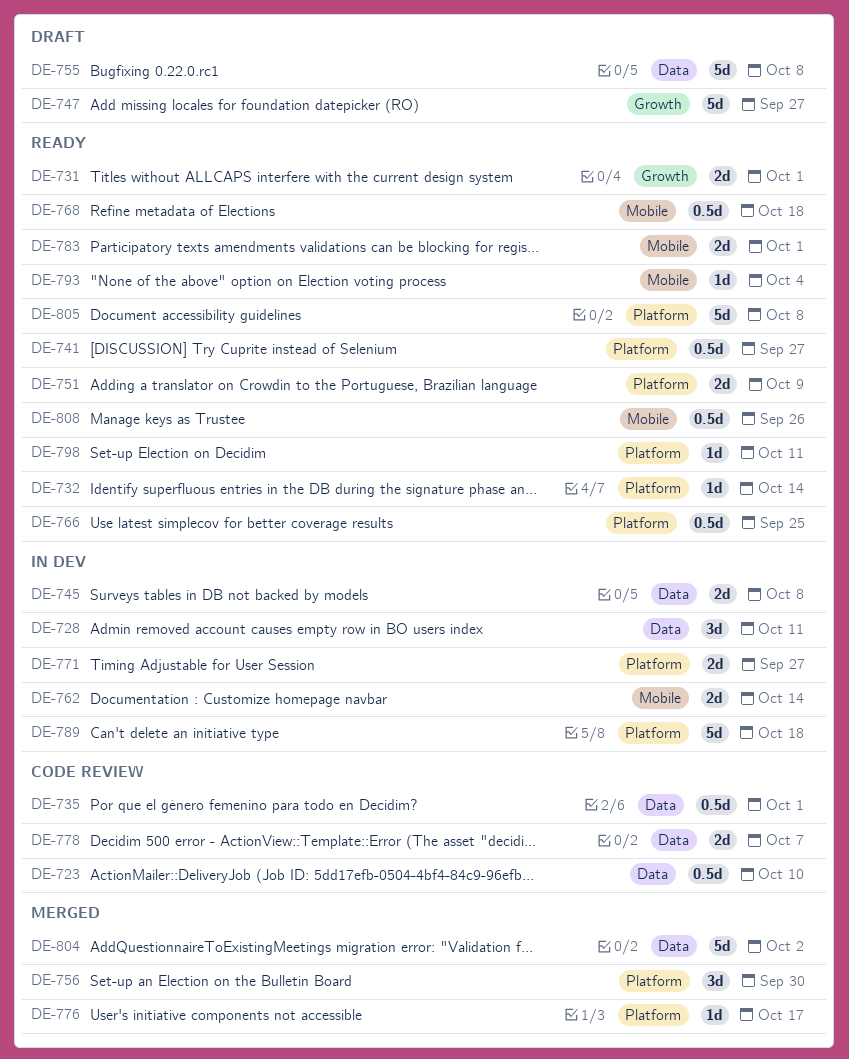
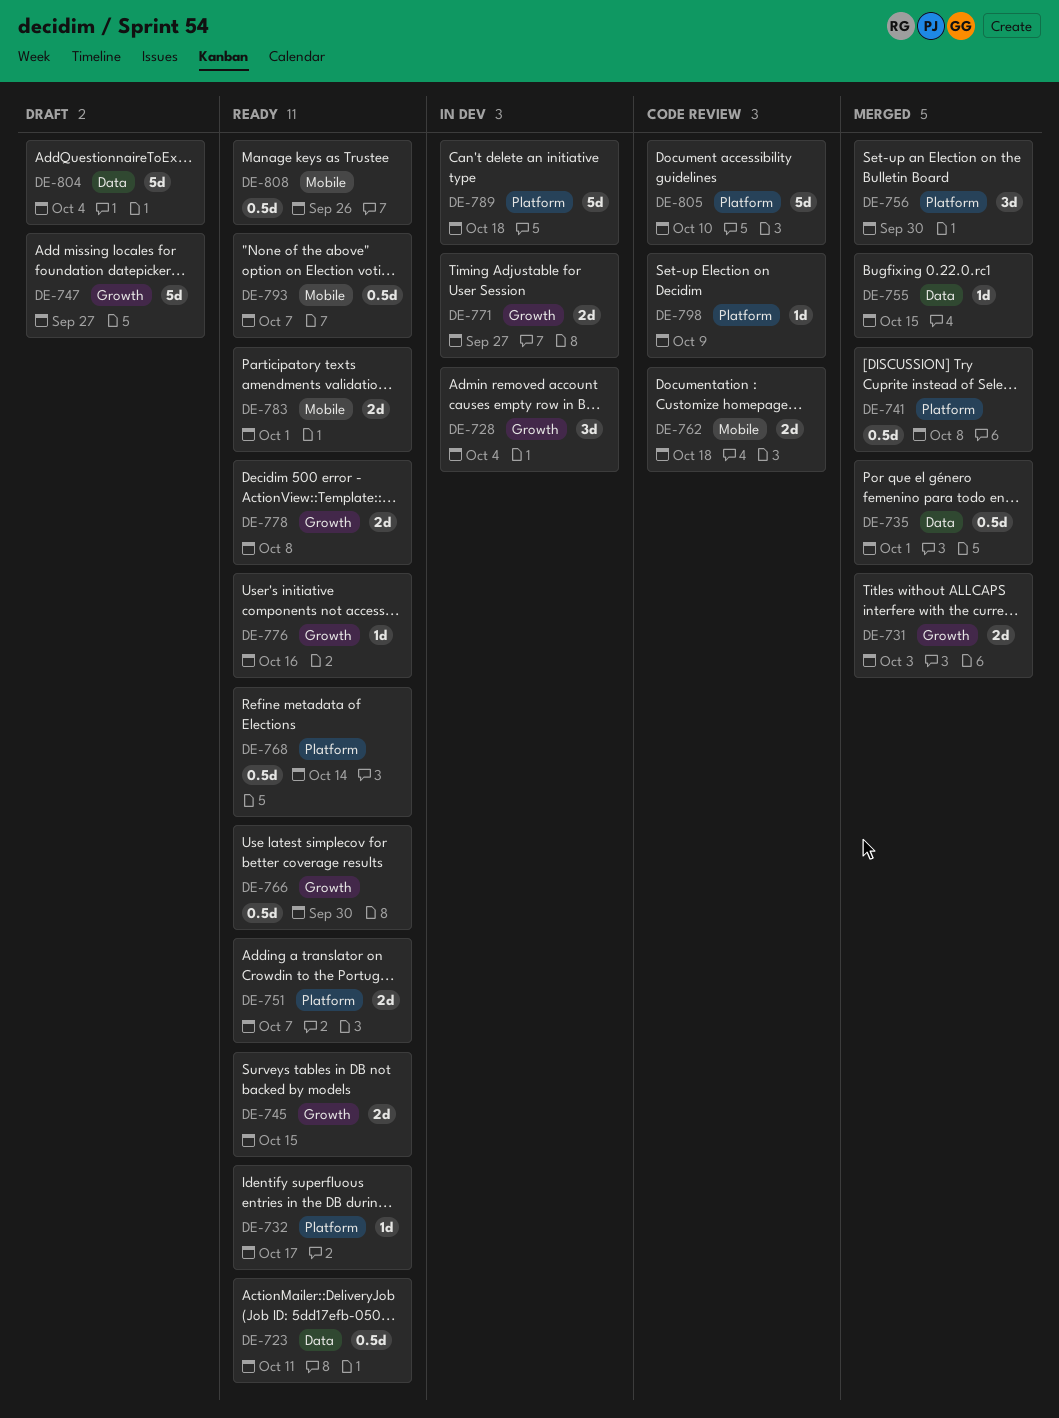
DE-723, status: Code review -> Ready
DE-723, due: Oct 10 -> Oct 11
DE-728, label: Data -> Growth
DE-728, due: Oct 11 -> Oct 4
DE-731, status: Ready -> Merged
DE-731, due: Oct 1 -> Oct 3
DE-732, due: Oct 14 -> Oct 17
DE-735, status: Code review -> Merged
DE-741, status: Ready -> Merged
DE-741, due: Sep 27 -> Oct 8
DE-745, status: In dev -> Ready
DE-745, label: Data -> Growth
DE-745, due: Oct 8 -> Oct 15
DE-751, due: Oct 9 -> Oct 7
DE-755, status: Draft -> Merged
DE-755, estimate: 5d -> 1d
DE-755, due: Oct 8 -> Oct 15
DE-762, status: In dev -> Code review
DE-762, due: Oct 14 -> Oct 18
DE-766, label: Platform -> Growth
DE-766, due: Sep 25 -> Sep 30
DE-768, label: Mobile -> Platform
DE-768, due: Oct 18 -> Oct 14
DE-771, label: Platform -> Growth
DE-776, status: Merged -> Ready
DE-776, label: Platform -> Growth
DE-776, due: Oct 17 -> Oct 16
DE-778, status: Code review -> Ready
DE-778, label: Data -> Growth
DE-778, due: Oct 7 -> Oct 8
DE-793, estimate: 1d -> 0.5d
DE-793, due: Oct 4 -> Oct 7
DE-798, status: Ready -> Code review
DE-798, due: Oct 11 -> Oct 9
DE-804, status: Merged -> Draft
DE-804, due: Oct 2 -> Oct 4
DE-805, status: Ready -> Code review
DE-805, due: Oct 8 -> Oct 10

